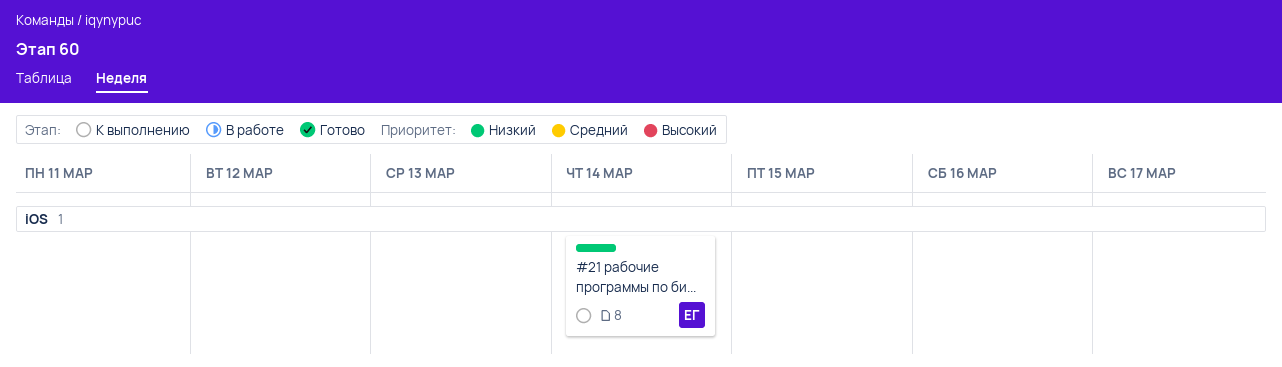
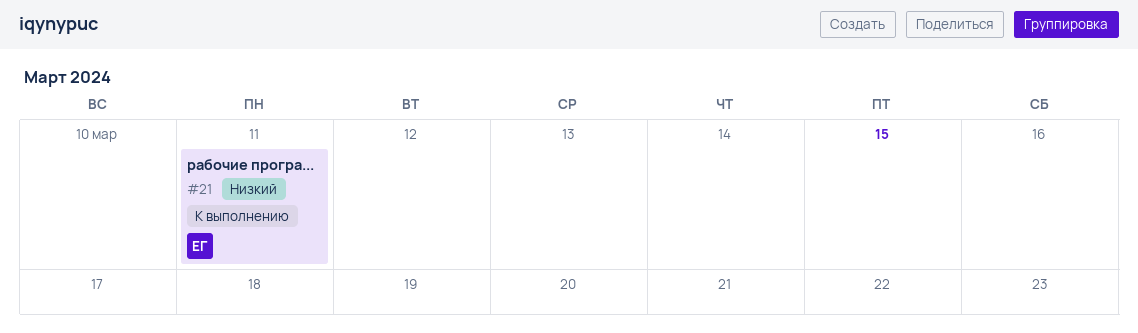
#21, due: Mar 14 -> Mar 11

